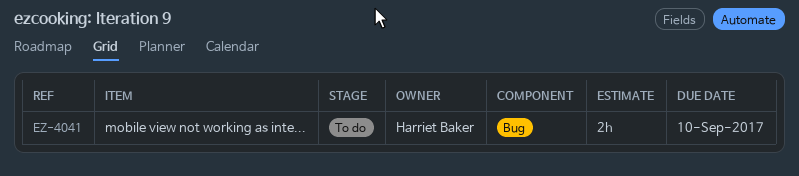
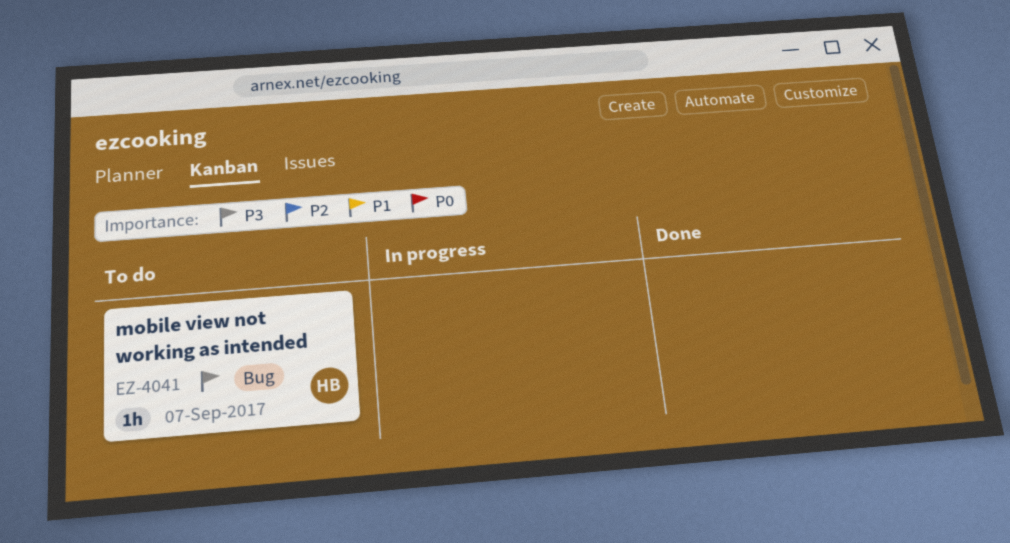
EZ-4041, estimate: 2h -> 1h
EZ-4041, due: Sep 10 -> Sep 7

